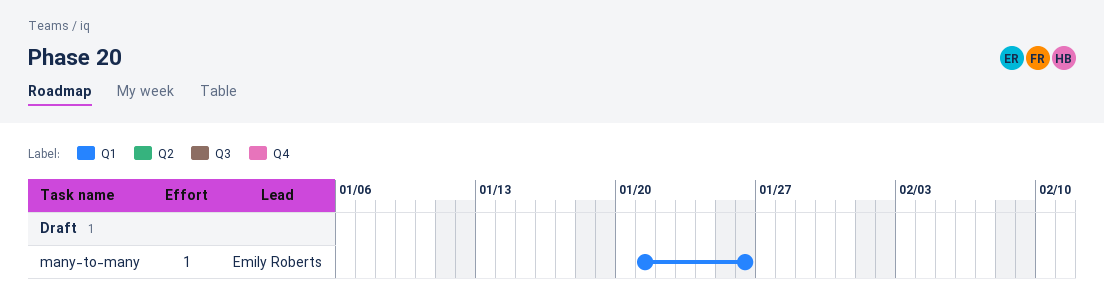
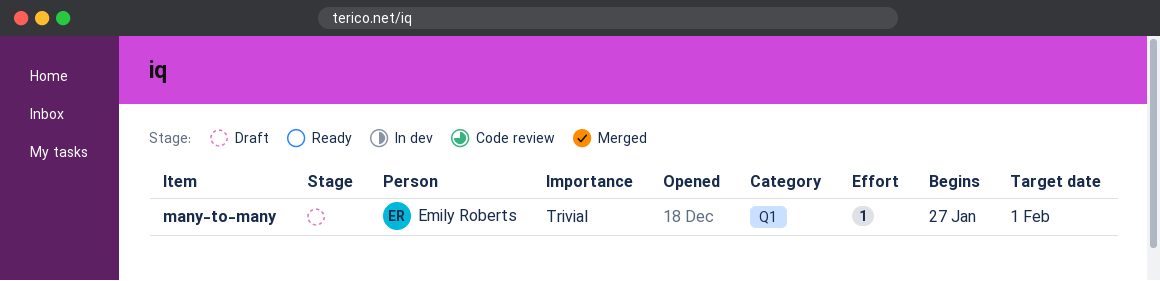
many-to-many, start: Jan 21 -> Jan 27
many-to-many, due: Jan 26 -> Feb 1

